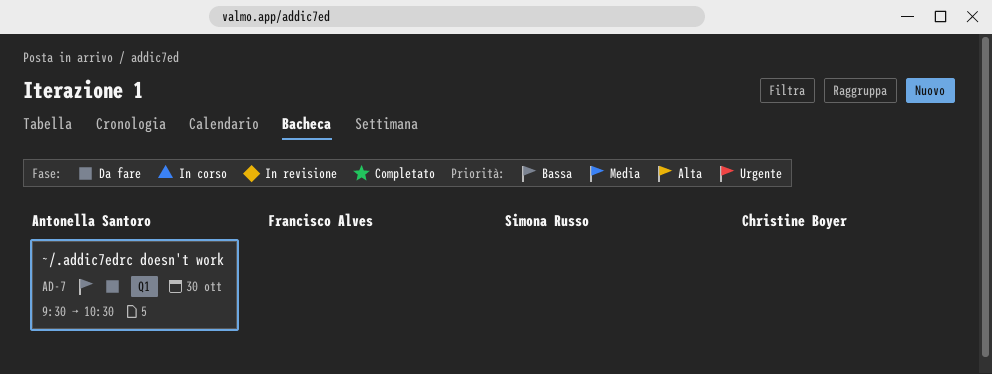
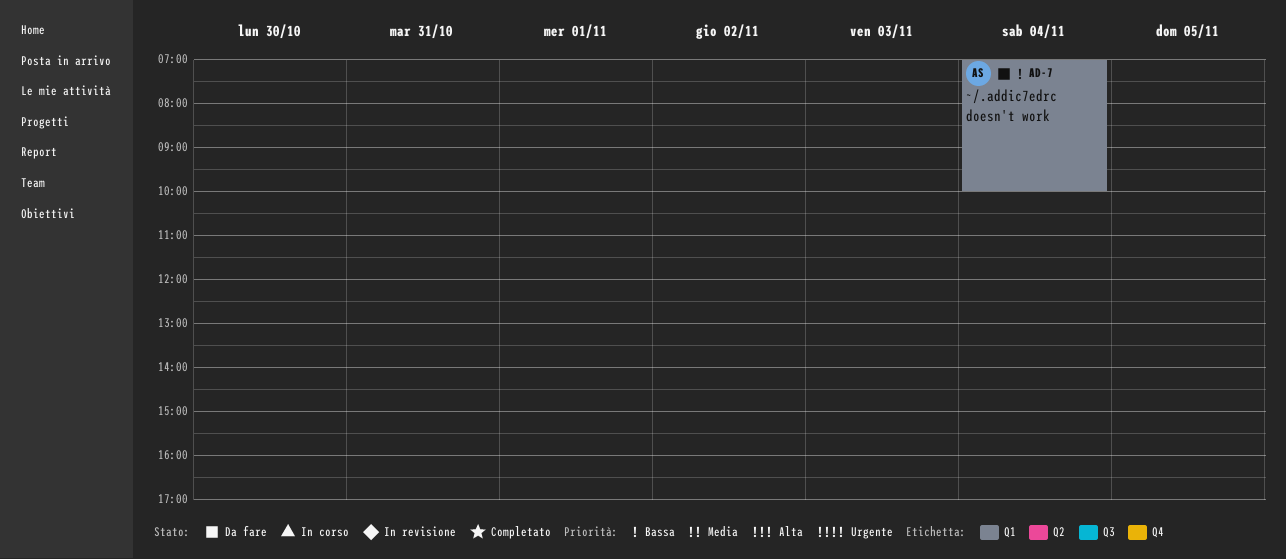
AD-7, day: Oct 30 -> Nov 4
AD-7, begins: 09:30 -> 07:00
AD-7, ends: 10:30 -> 10:00

